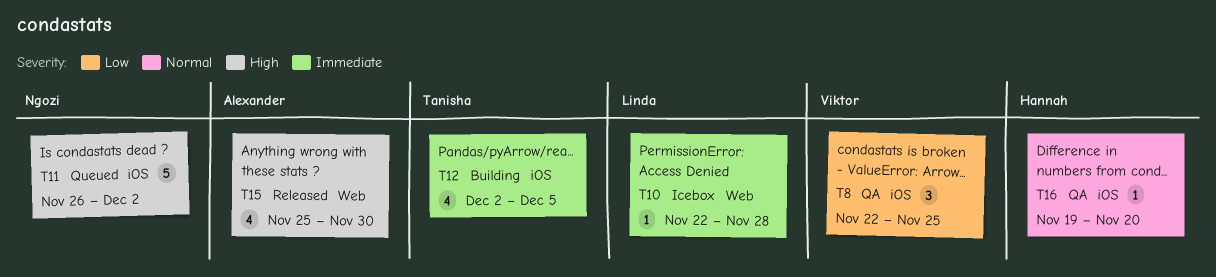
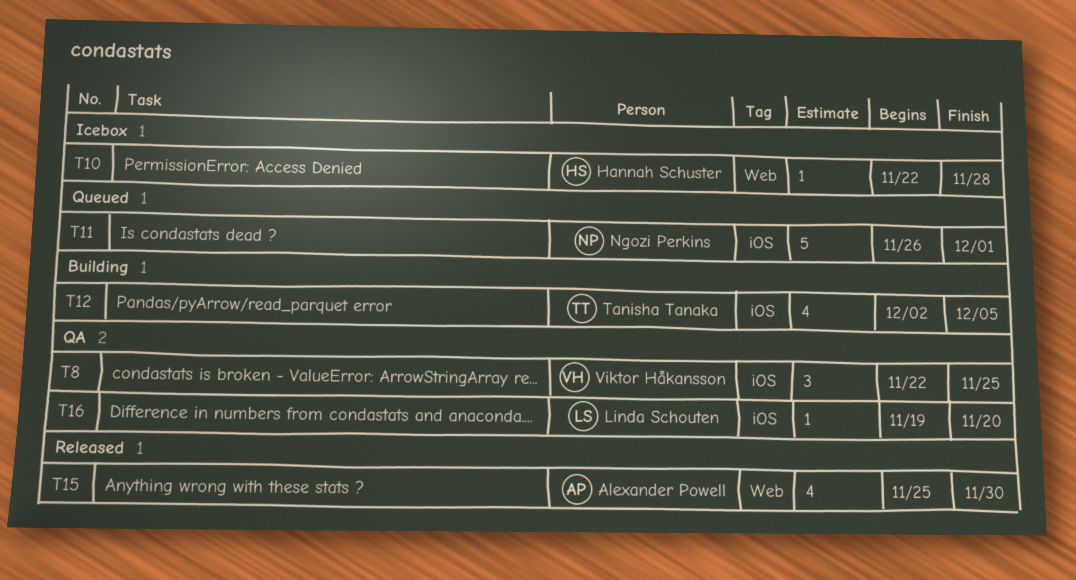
T10, owner: Linda Schouten -> Hannah Schuster
T11, due: Dec 2 -> Dec 1
T16, owner: Hannah Schuster -> Linda Schouten

